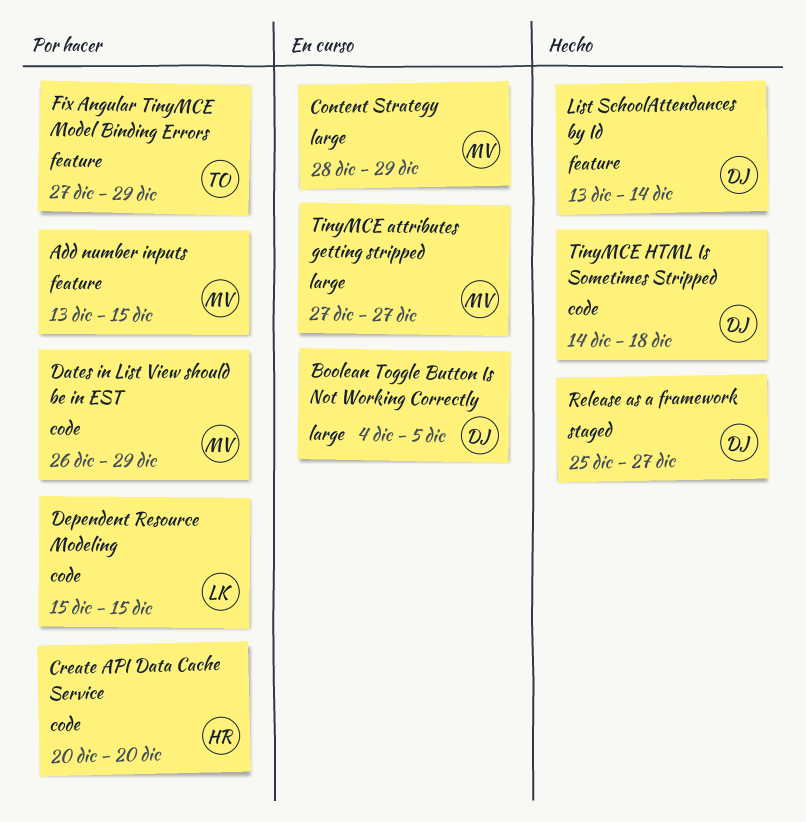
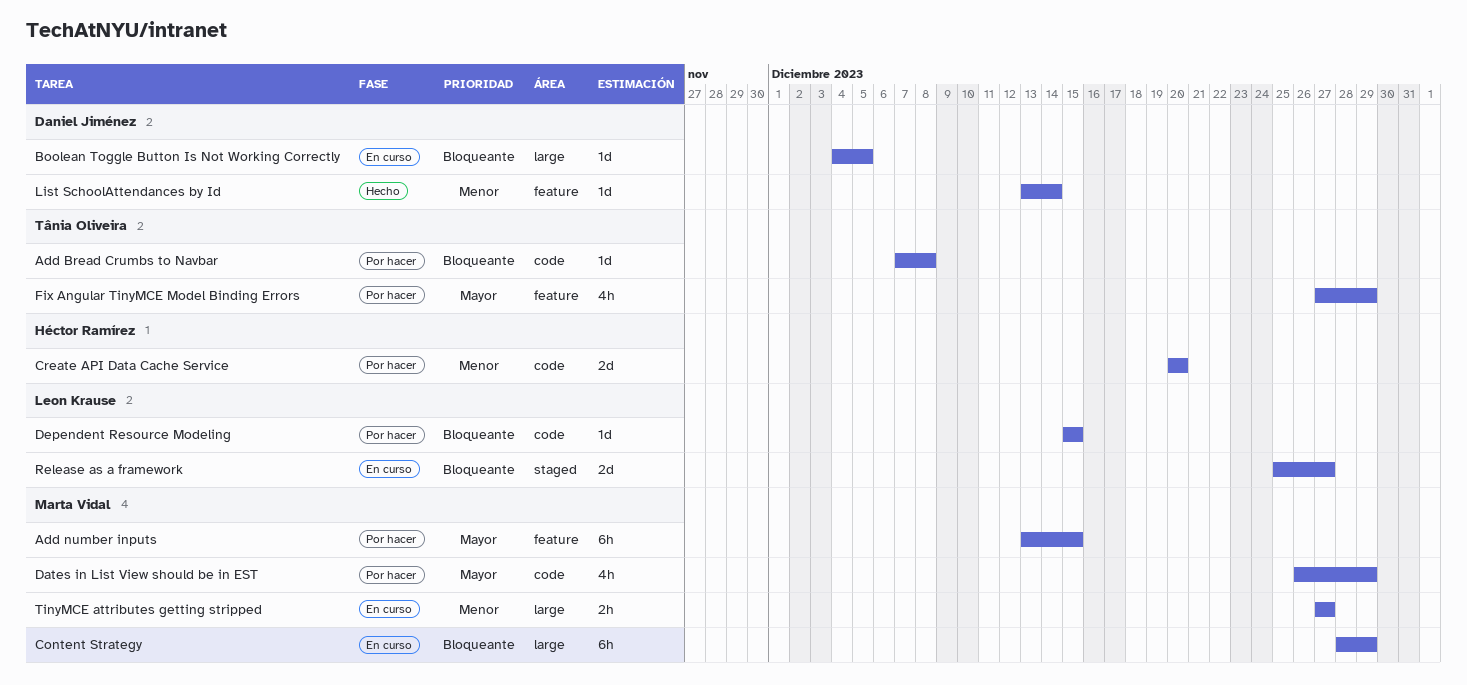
Add Bread Crumbs to Navbar: none -> present
Release as a framework, status: Hecho -> En curso
Release as a framework, owner: Daniel Jiménez -> Leon Krause
TinyMCE HTML Is Sometimes Stripped: present -> none

